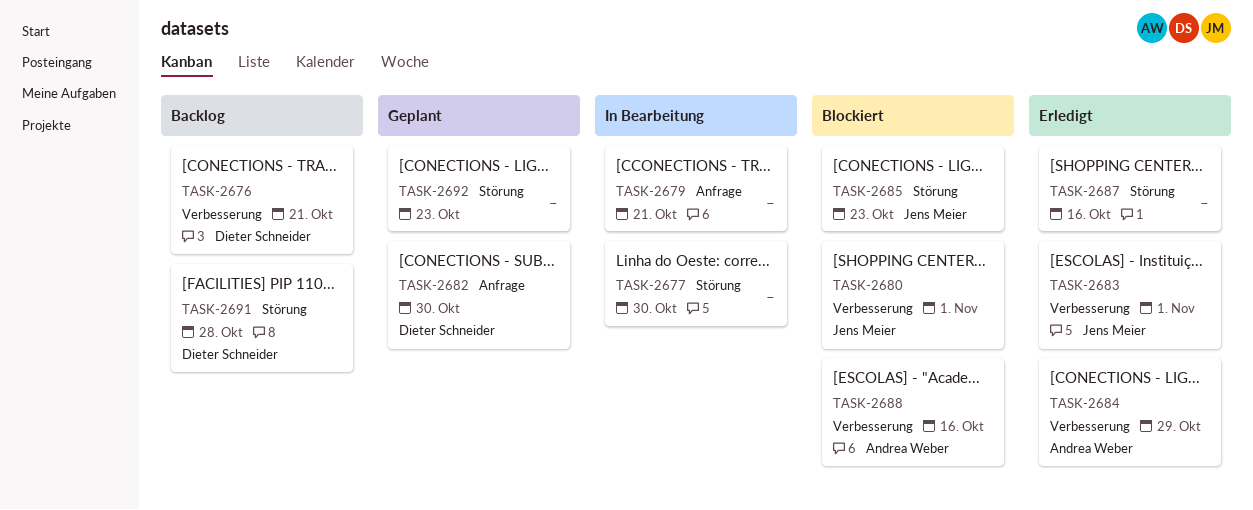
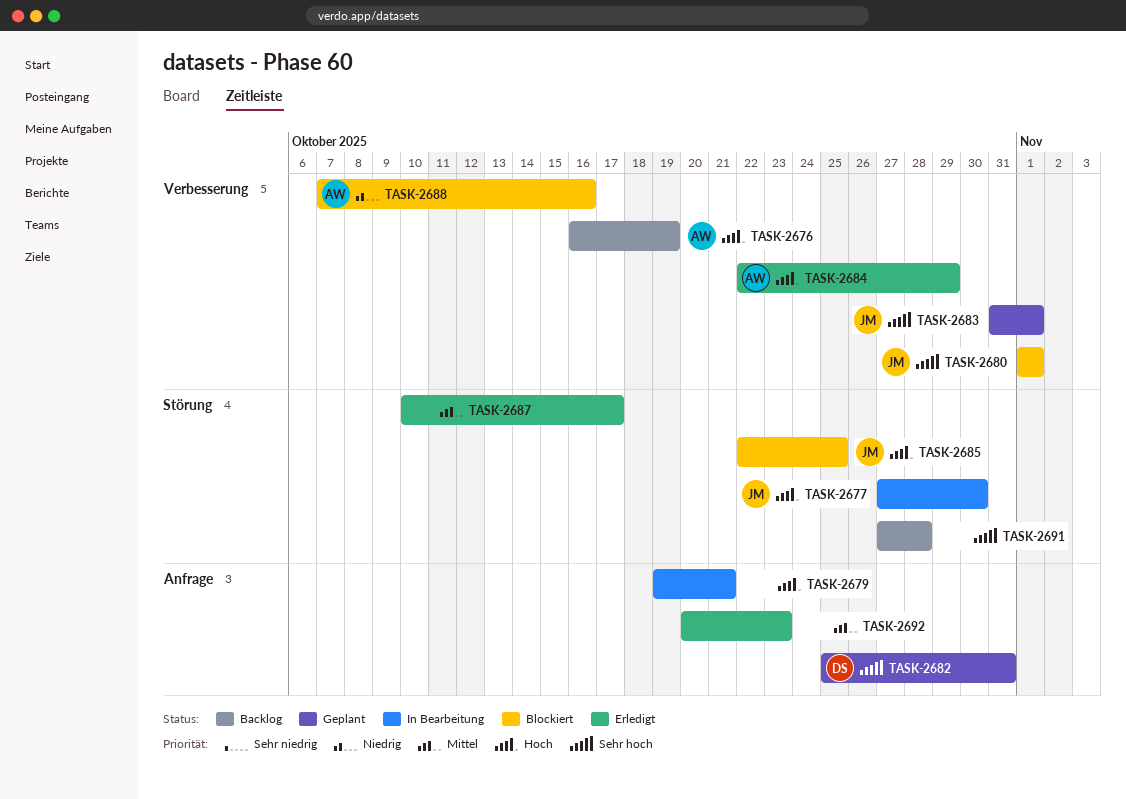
TASK-2676, owner: Dieter Schneider -> Andrea Weber
TASK-2676, due: Oct 21 -> Oct 19
TASK-2677, owner: none -> Jens Meier
TASK-2682, due: Oct 30 -> Oct 31
TASK-2683, status: Erledigt -> Geplant
TASK-2685, due: Oct 23 -> Oct 25
TASK-2687, due: Oct 16 -> Oct 17
TASK-2691, owner: Dieter Schneider -> none
TASK-2692, status: Geplant -> Erledigt
TASK-2692, label: Störung -> Anfrage

